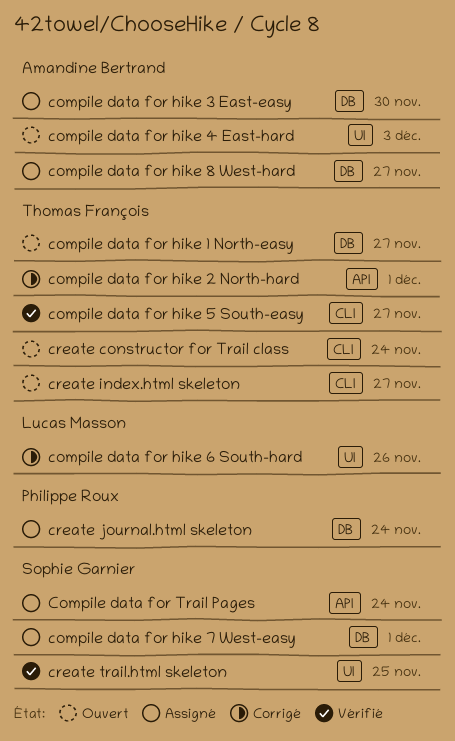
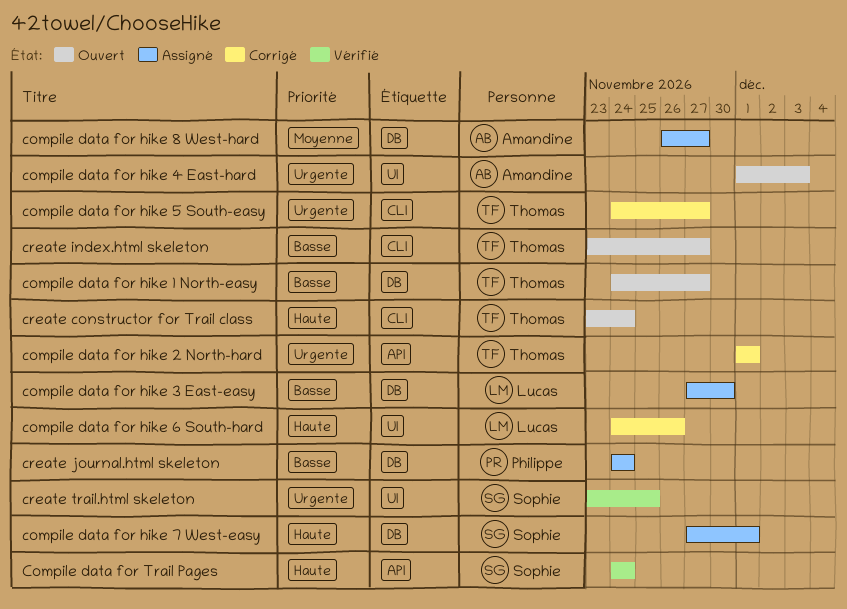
compile data for hike 3 East-easy, owner: Amandine Bertrand -> Lucas Masson
compile data for hike 5 South-easy, status: Vérifié -> Corrigé
Compile data for Trail Pages, status: Assigné -> Vérifié

